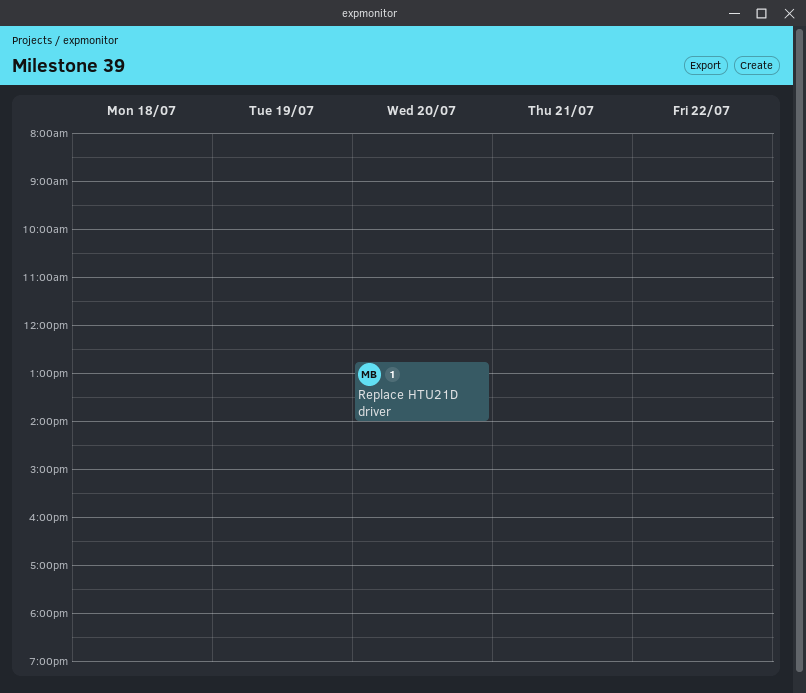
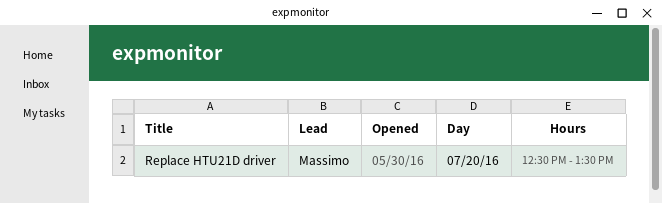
Replace HTU21D driver, begins: 12:45 -> 12:30
Replace HTU21D driver, ends: 14:00 -> 13:30

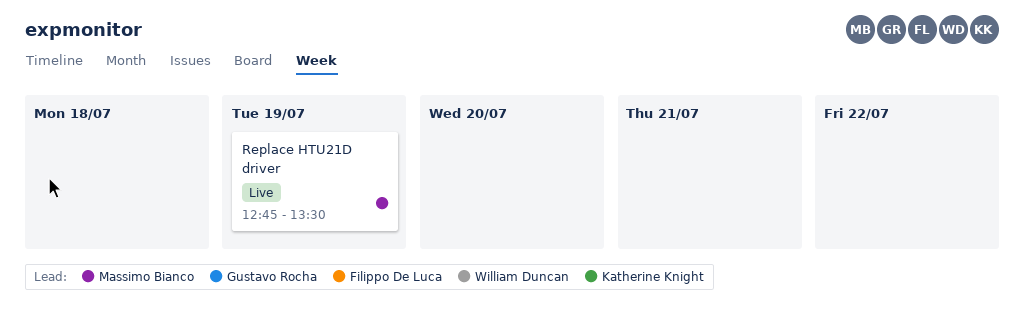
Replace HTU21D driver, day: Jul 20 -> Jul 19
Replace HTU21D driver, begins: 12:30 -> 12:45

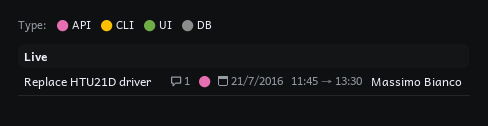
Replace HTU21D driver, day: Jul 19 -> Jul 21
Replace HTU21D driver, begins: 12:45 -> 11:45

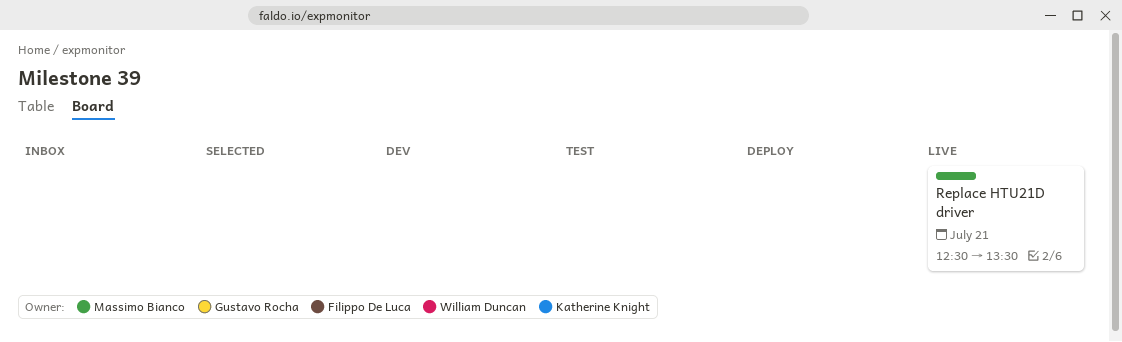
Replace HTU21D driver, begins: 11:45 -> 12:30

